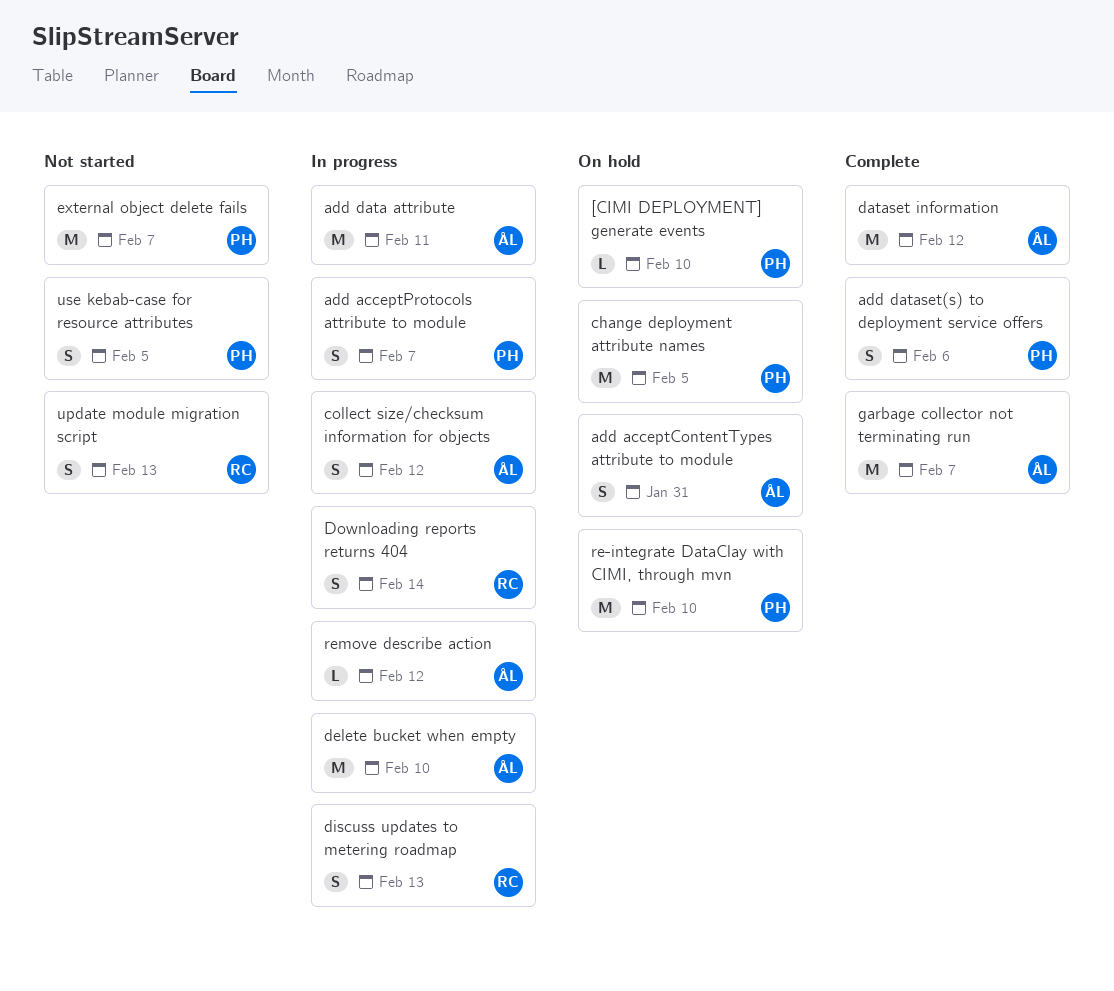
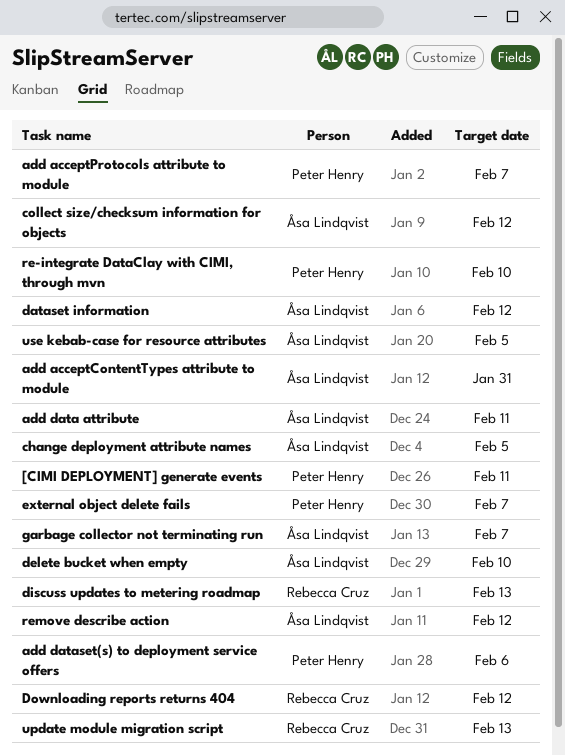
[CIMI DEPLOYMENT] generate events, due: Feb 10 -> Feb 11
change deployment attribute names, owner: Peter Henry -> Åsa Lindqvist
Downloading reports returns 404, due: Feb 14 -> Feb 12
use kebab-case for resource attributes, owner: Peter Henry -> Åsa Lindqvist

